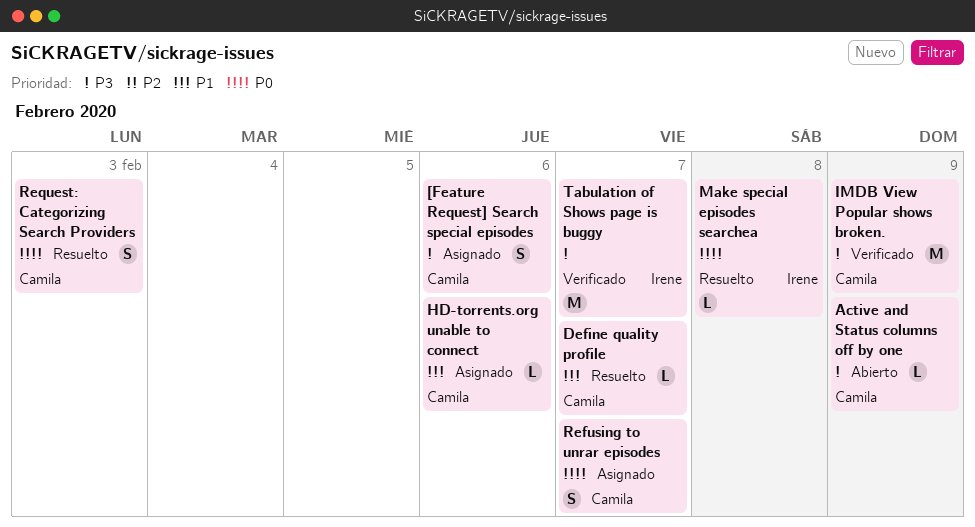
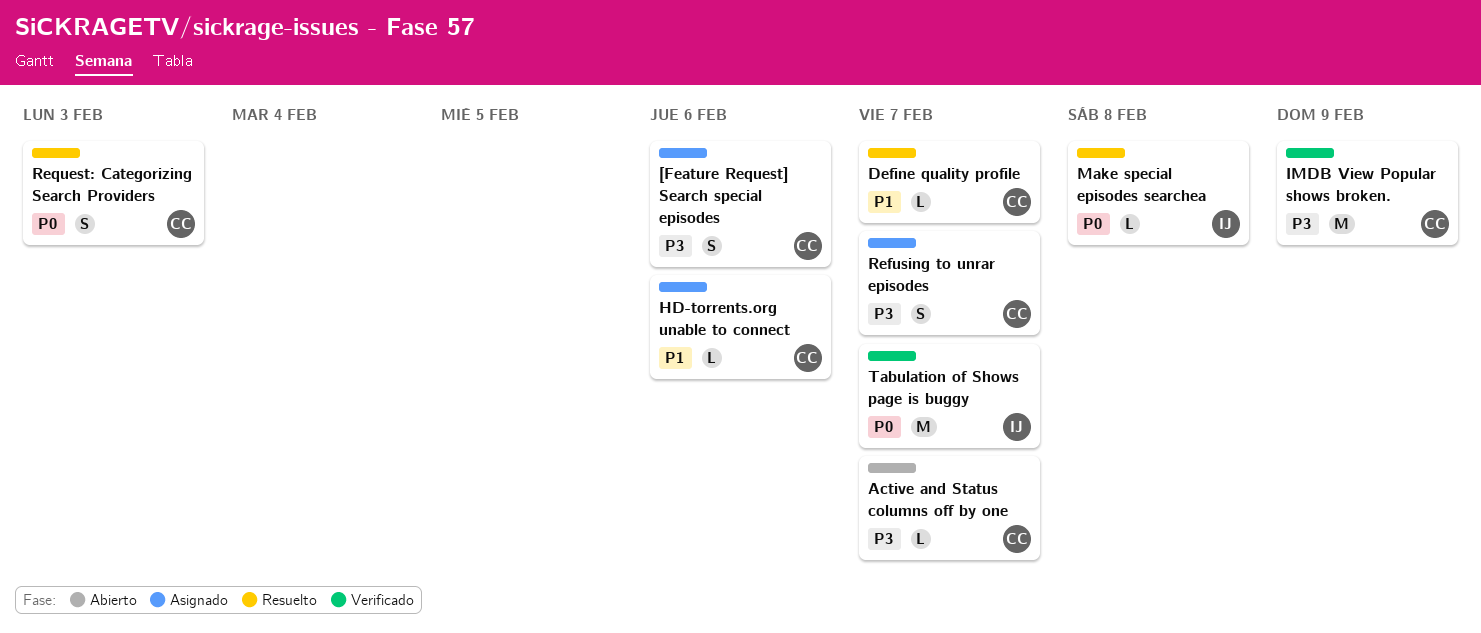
Active and Status columns off by one, due: Feb 9 -> Feb 7
Refusing to unrar episodes, priority: P0 -> P3
Tabulation of Shows page is buggy, priority: P3 -> P0

